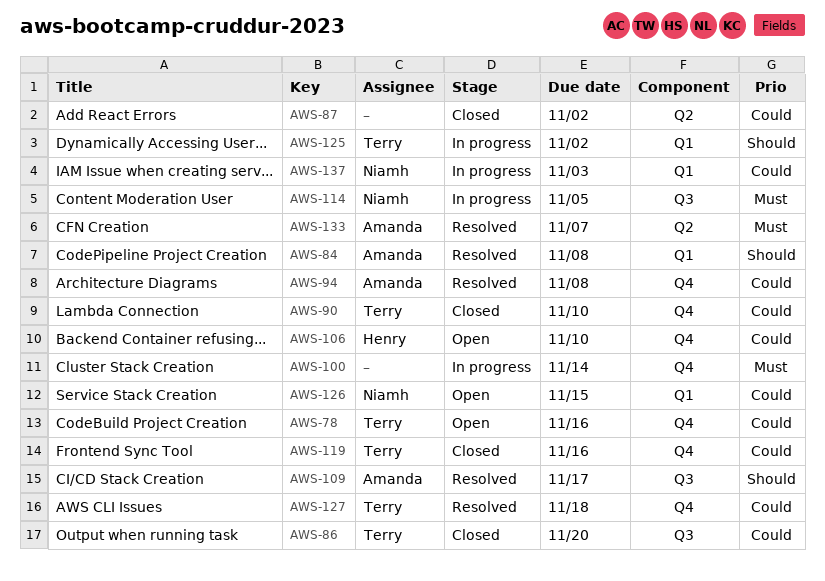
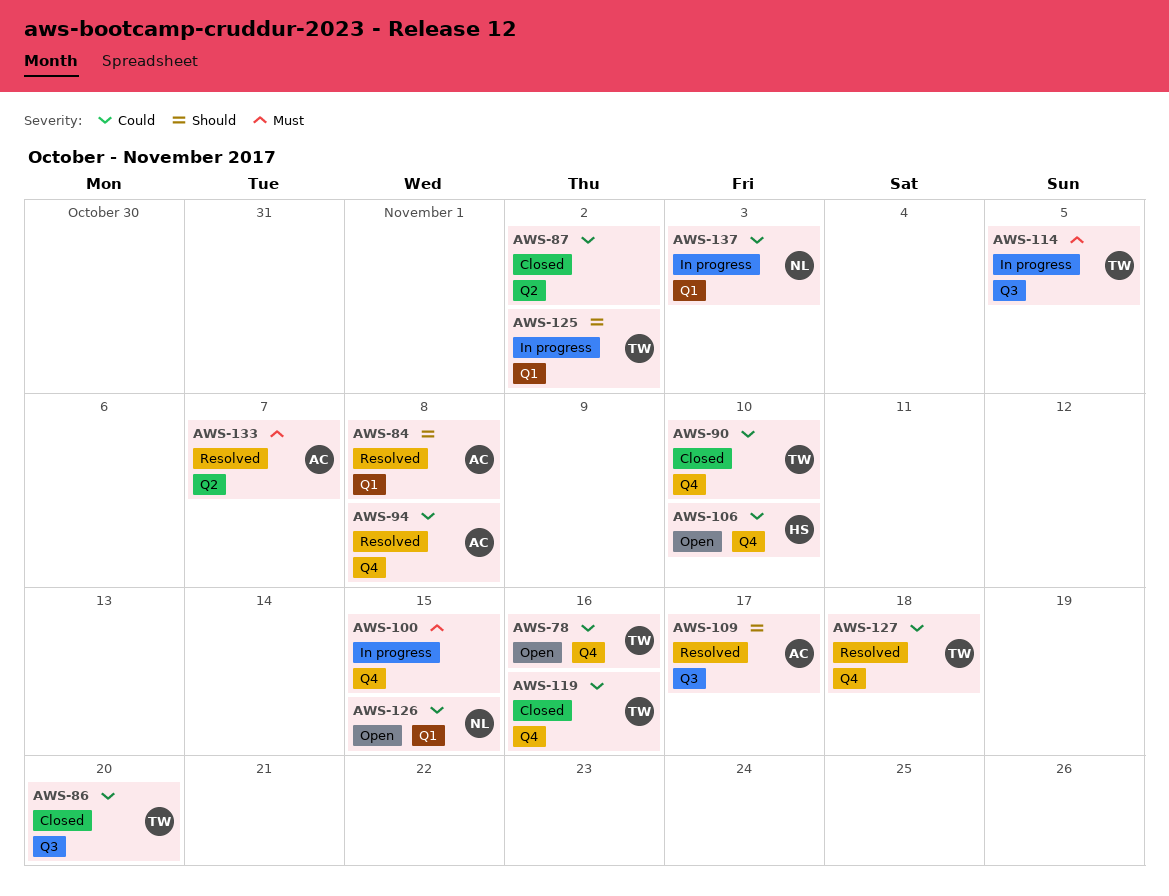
AWS-100, due: Nov 14 -> Nov 15
AWS-114, owner: Niamh -> Terry

